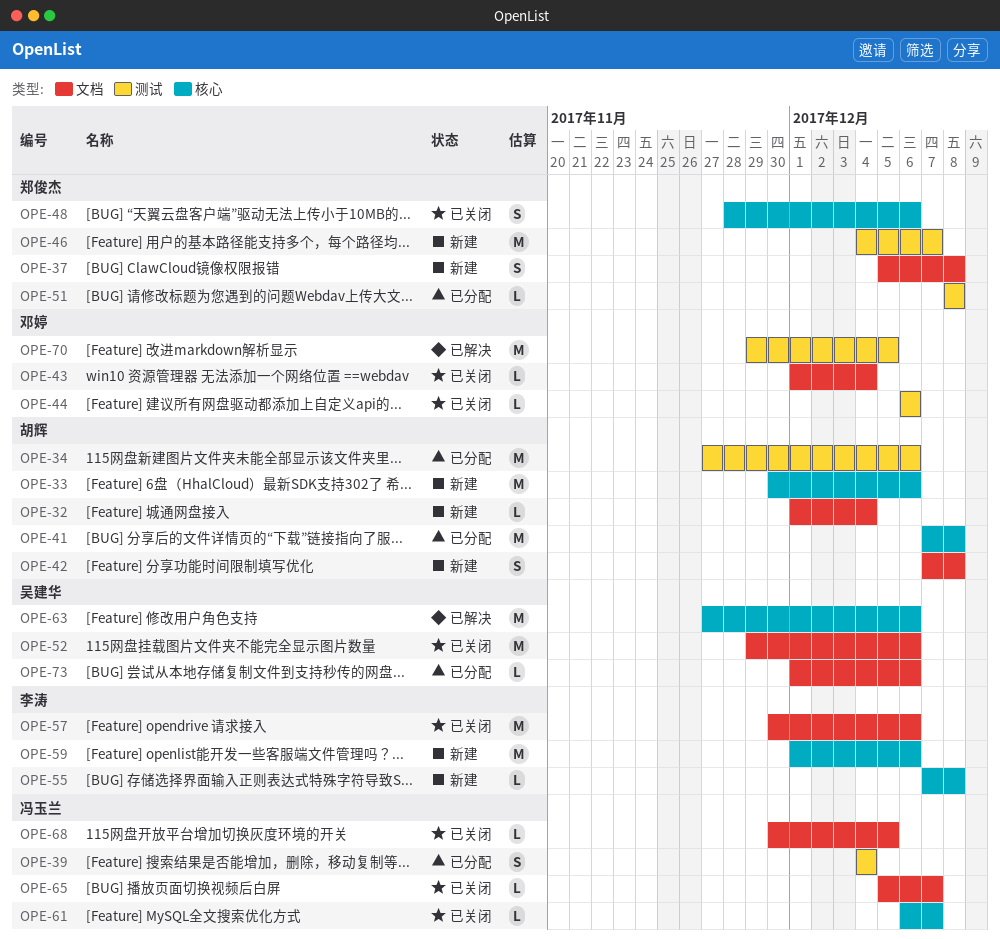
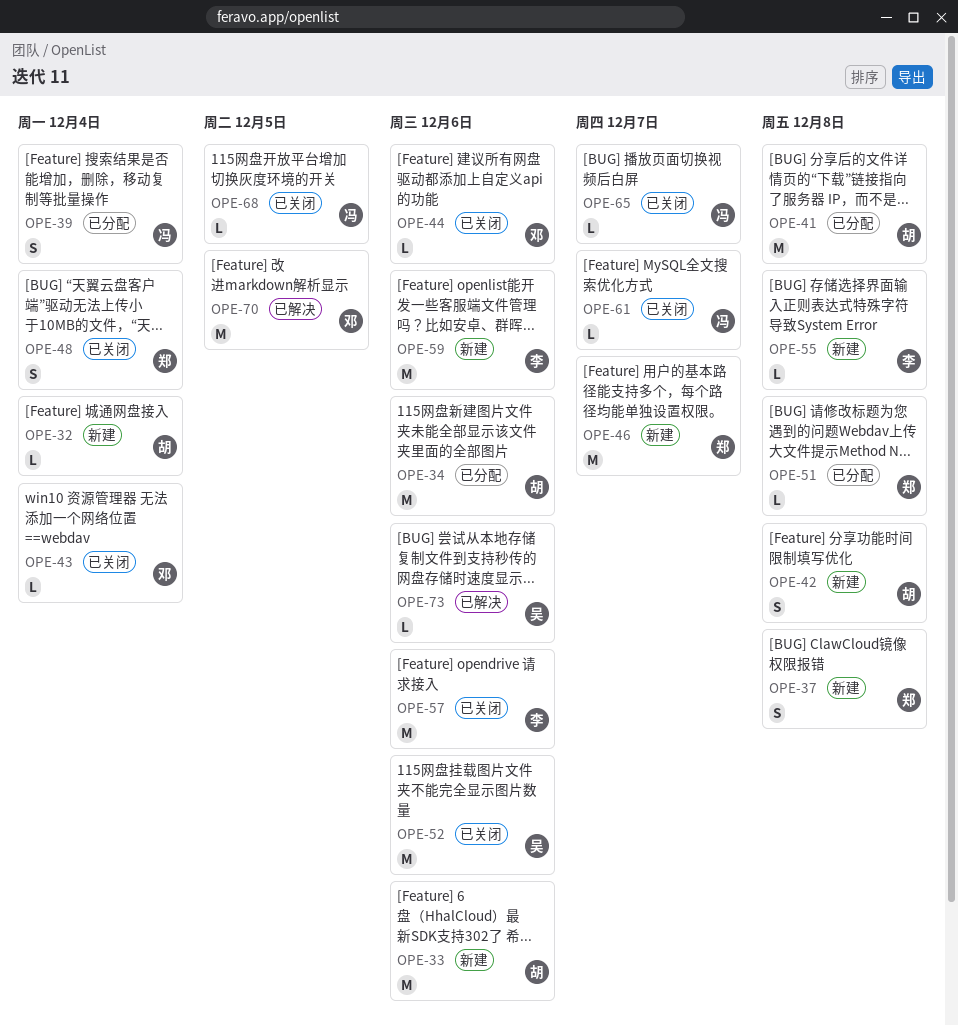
OPE-48, due: Dec 6 -> Dec 4
OPE-63: present -> none
OPE-73, status: 已分配 -> 已解决

